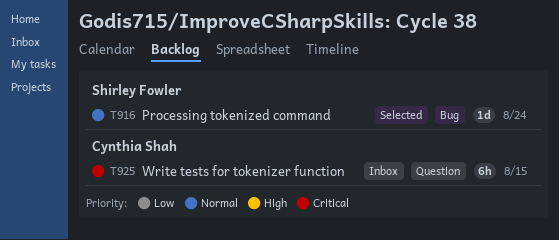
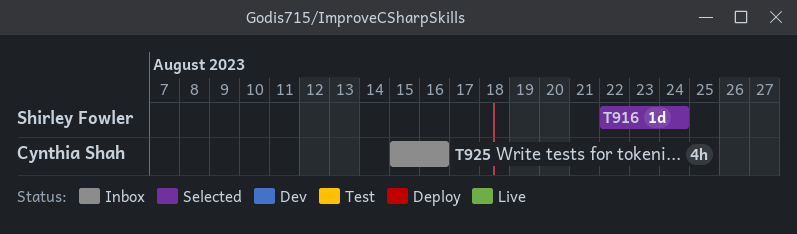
T925, estimate: 6h -> 4h
T925, due: Aug 15 -> Aug 16

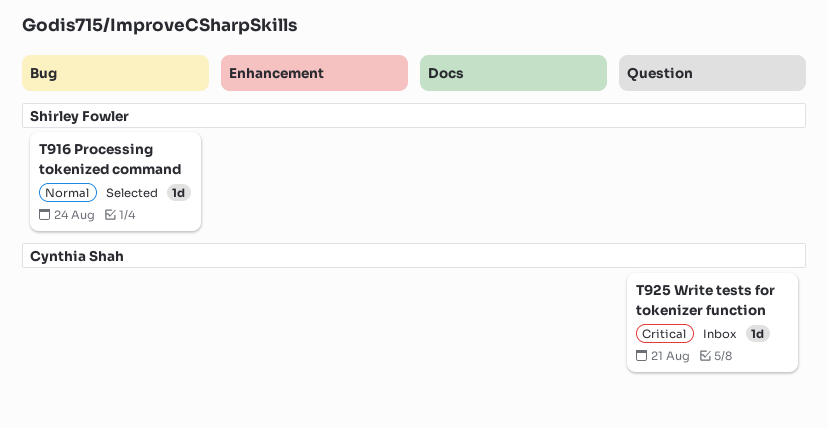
T925, estimate: 4h -> 1d
T925, due: Aug 16 -> Aug 21

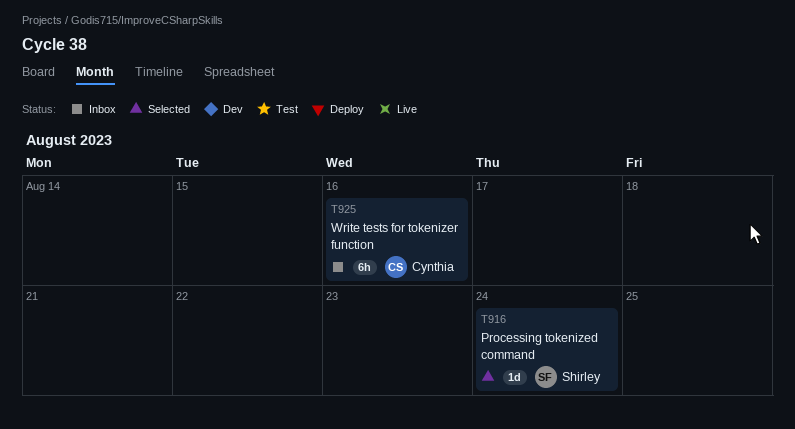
T925, estimate: 1d -> 6h
T925, due: Aug 21 -> Aug 16

